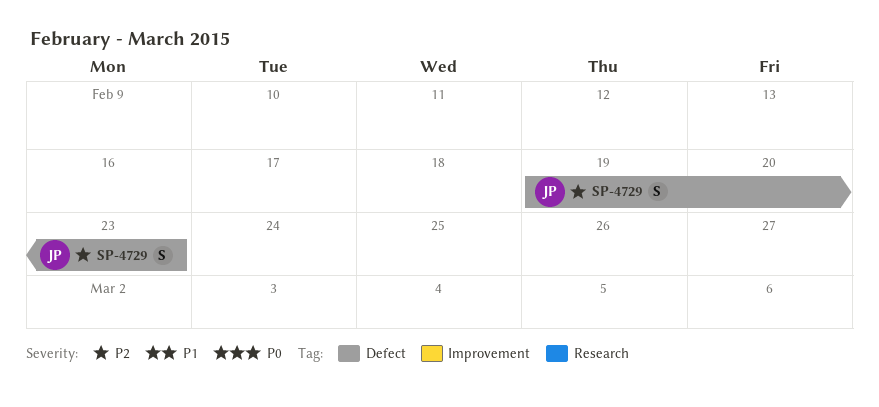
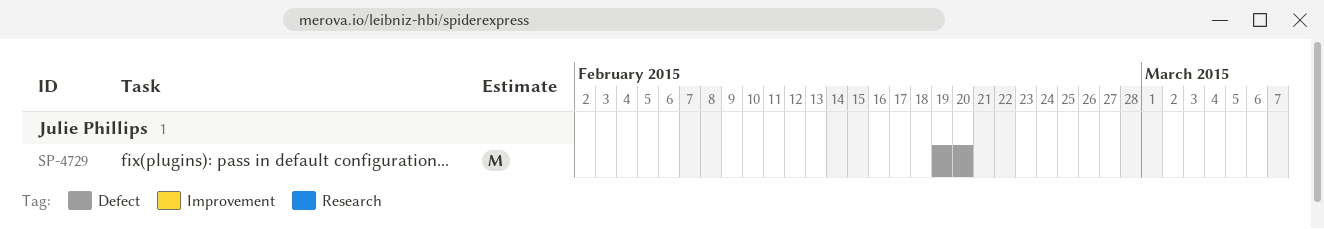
SP-4729, estimate: S -> M
SP-4729, due: Feb 23 -> Feb 20

